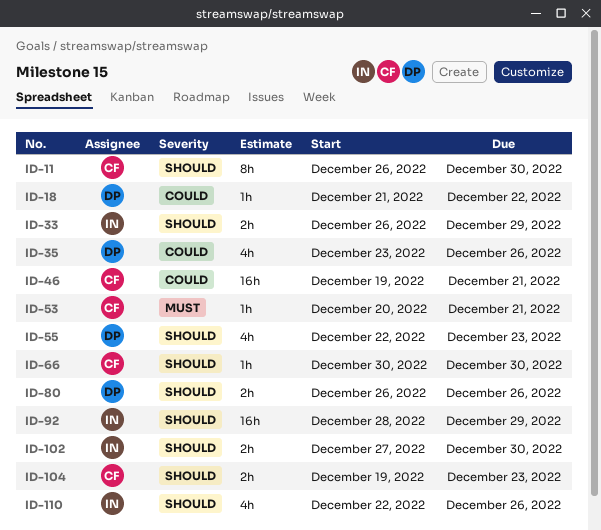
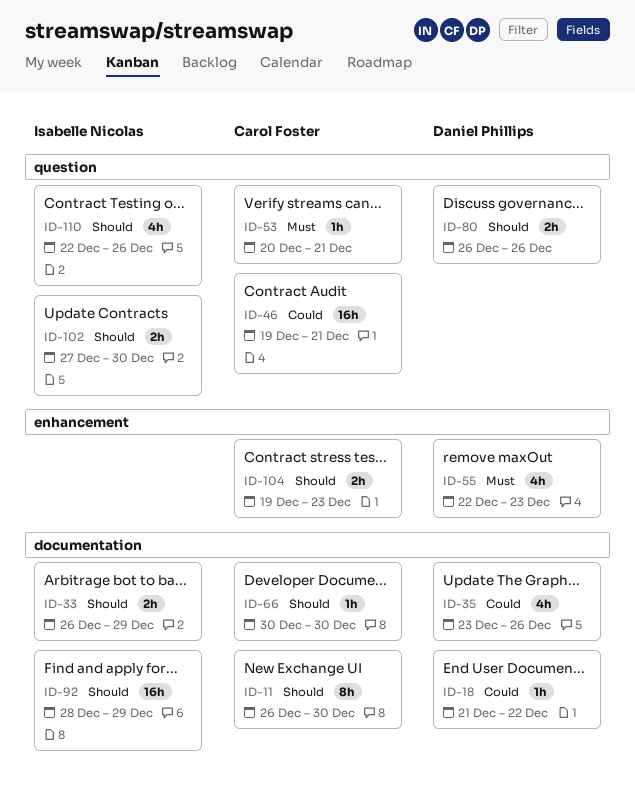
ID-55, priority: Should -> Must

